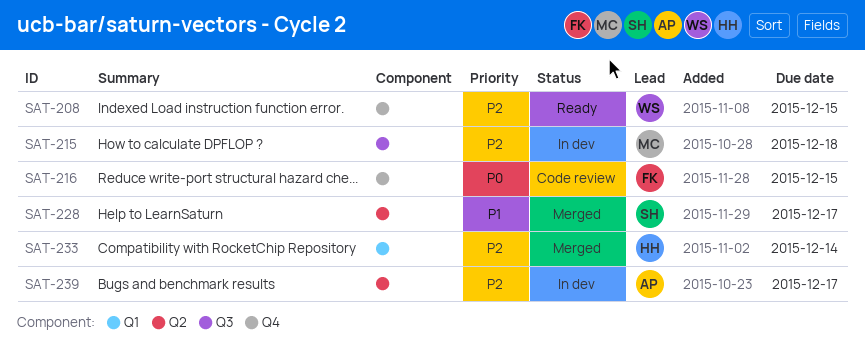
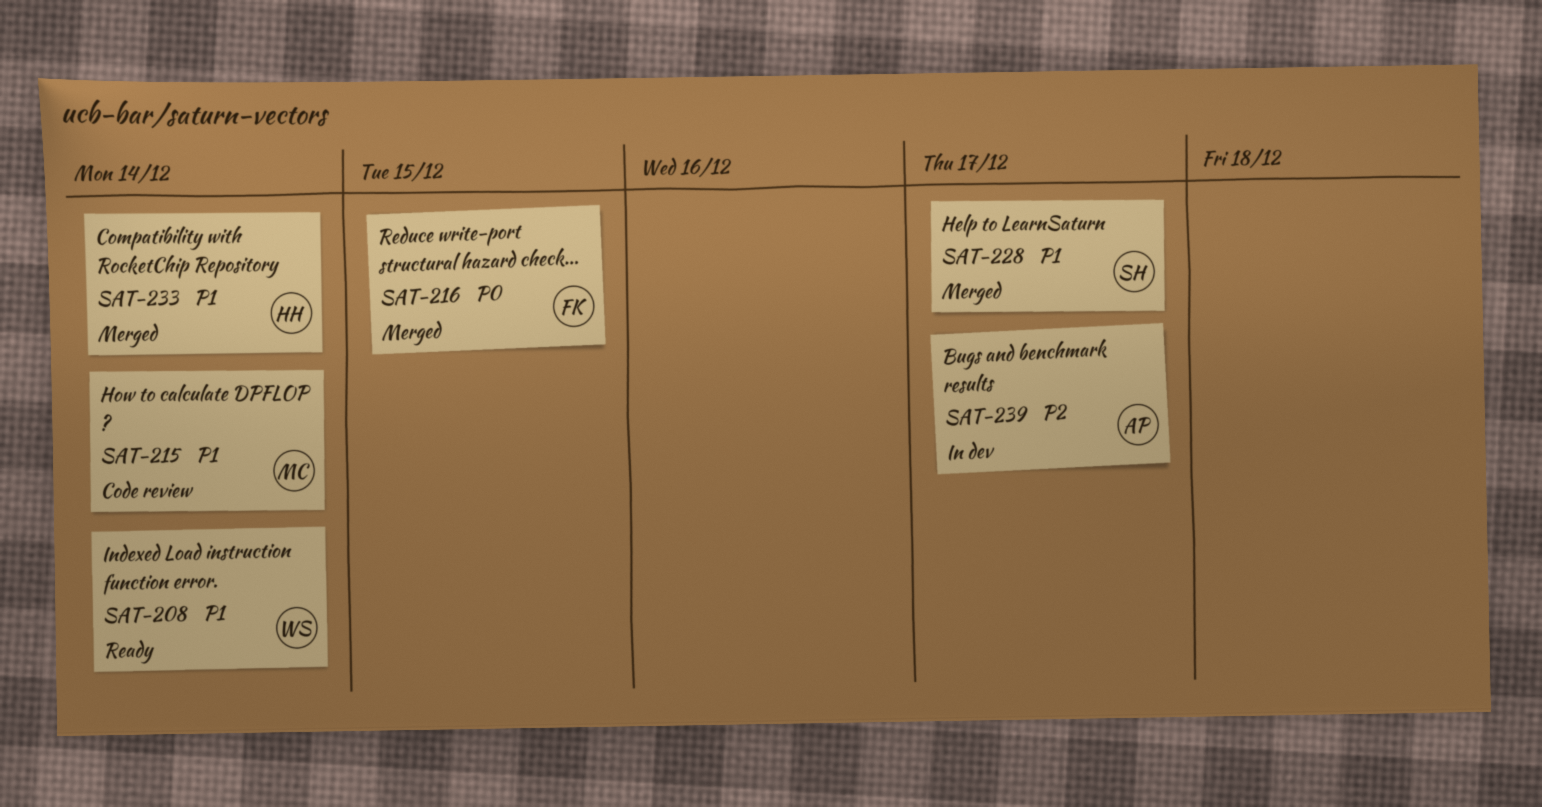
SAT-208, priority: P2 -> P1
SAT-208, due: Dec 15 -> Dec 14
SAT-215, status: In dev -> Code review
SAT-215, priority: P2 -> P1
SAT-215, due: Dec 18 -> Dec 14
SAT-216, status: Code review -> Merged
SAT-233, priority: P2 -> P1

